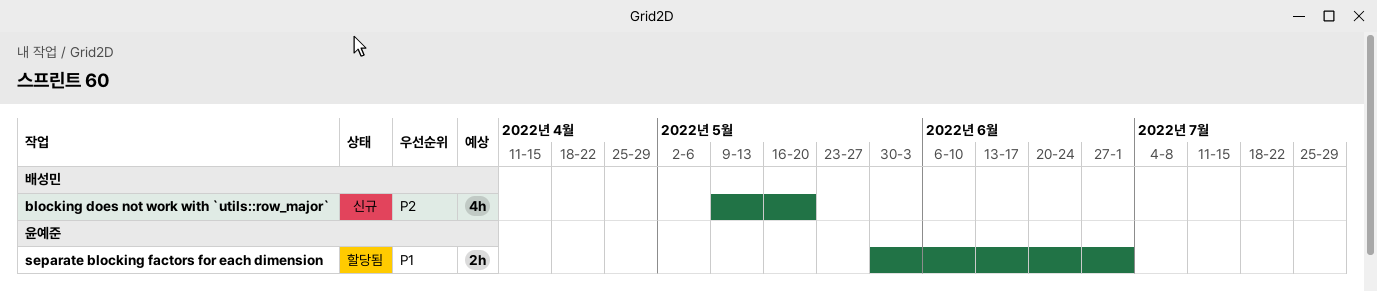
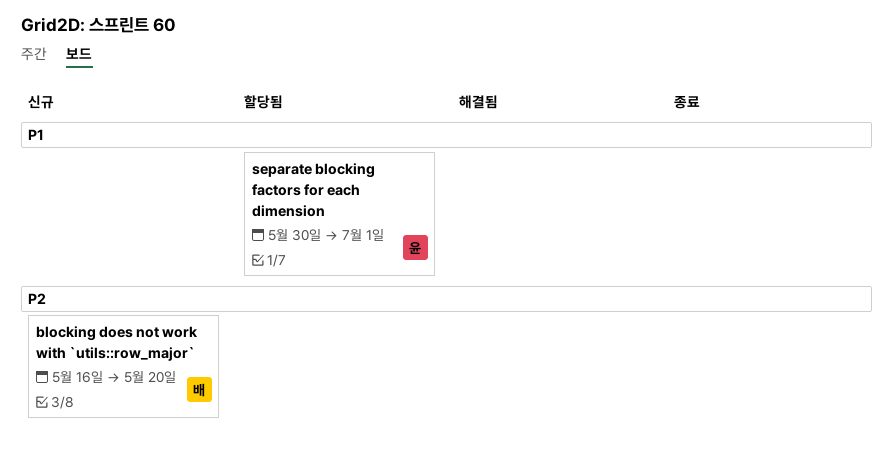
blocking does not work with `utils::row_major`, start: May 9 -> May 16

